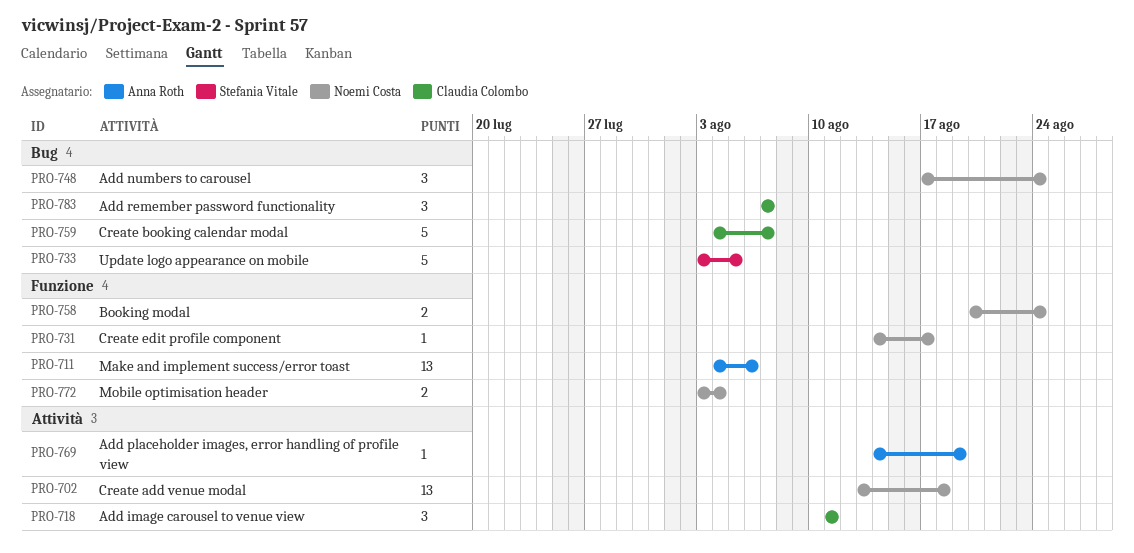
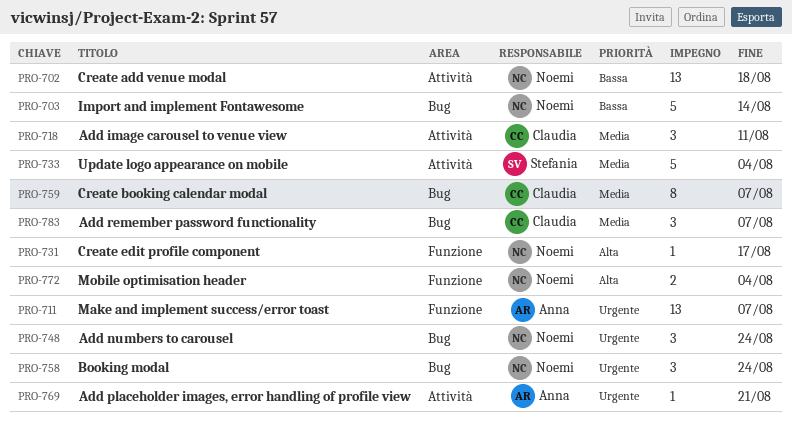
PRO-703: none -> present
PRO-711, due: Aug 6 -> Aug 7
PRO-733, label: Bug -> Attività
PRO-733, due: Aug 5 -> Aug 4
PRO-758, label: Funzione -> Bug
PRO-758, estimate: 2 -> 3
PRO-759, estimate: 5 -> 8
PRO-769, due: Aug 19 -> Aug 21

